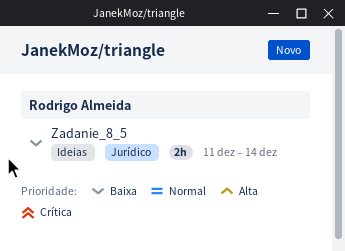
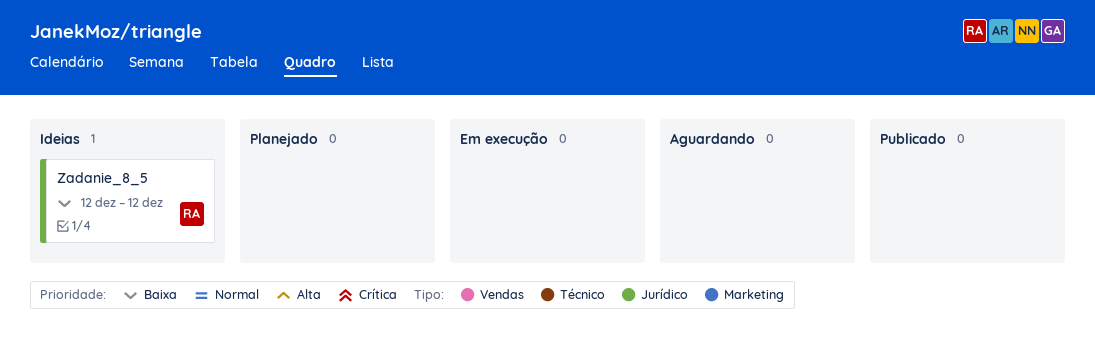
Zadanie_8_5, start: Dec 11 -> Dec 12
Zadanie_8_5, due: Dec 14 -> Dec 12

